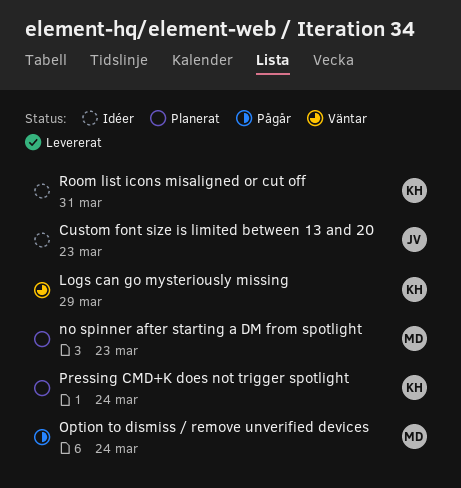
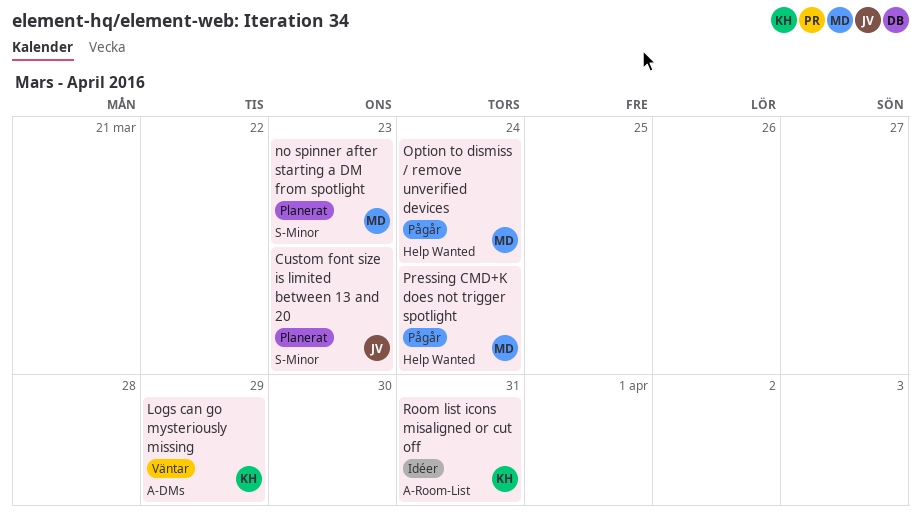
Custom font size is limited between 13 and 20, status: Idéer -> Planerat
Pressing CMD+K does not trigger spotlight, status: Planerat -> Pågår
Pressing CMD+K does not trigger spotlight, owner: KH -> MD

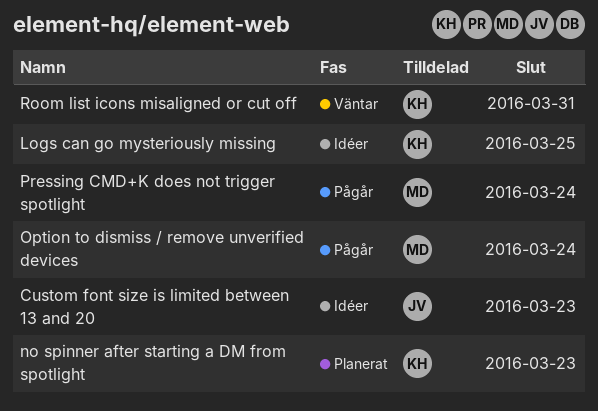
Custom font size is limited between 13 and 20, status: Planerat -> Idéer
Logs can go mysteriously missing, status: Väntar -> Idéer
Logs can go mysteriously missing, due: Mar 29 -> Mar 25
no spinner after starting a DM from spotlight, owner: MD -> KH
Room list icons misaligned or cut off, status: Idéer -> Väntar

